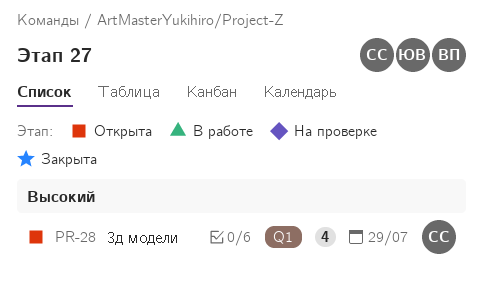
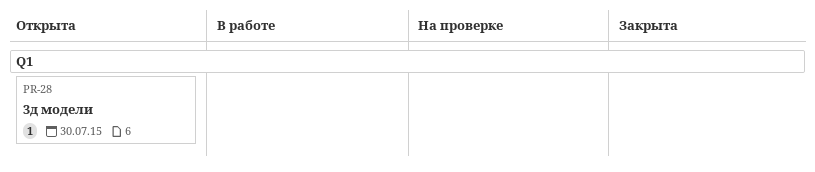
PR-28, estimate: 4 -> 1
PR-28, due: Jul 29 -> Jul 30

